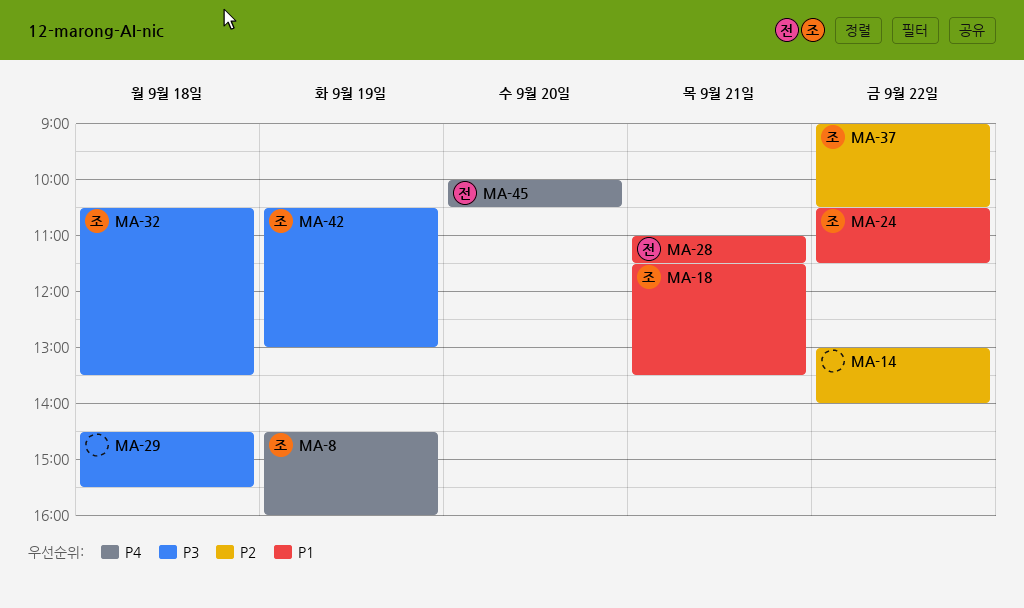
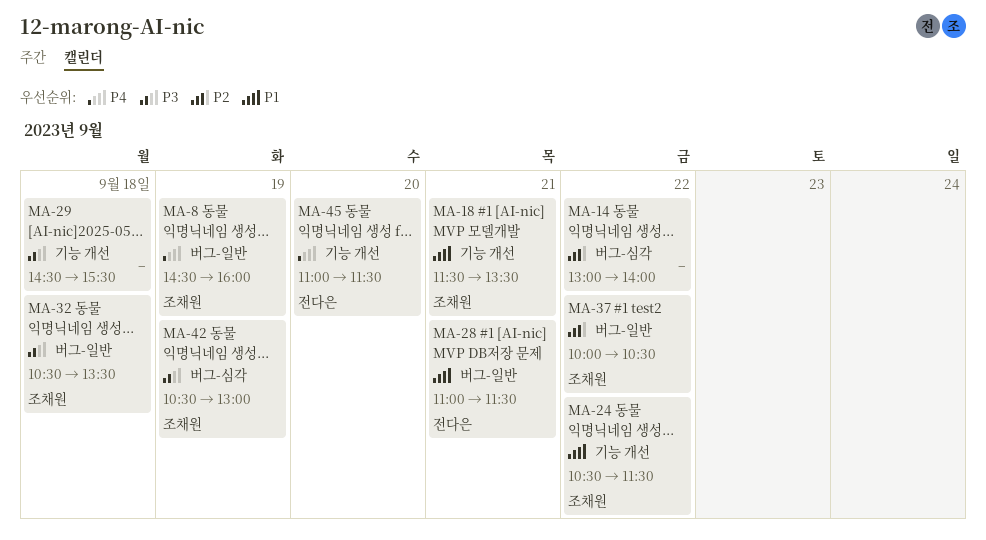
MA-37, begins: 09:00 -> 10:00
MA-45, begins: 10:00 -> 11:00
MA-45, ends: 10:30 -> 11:30

